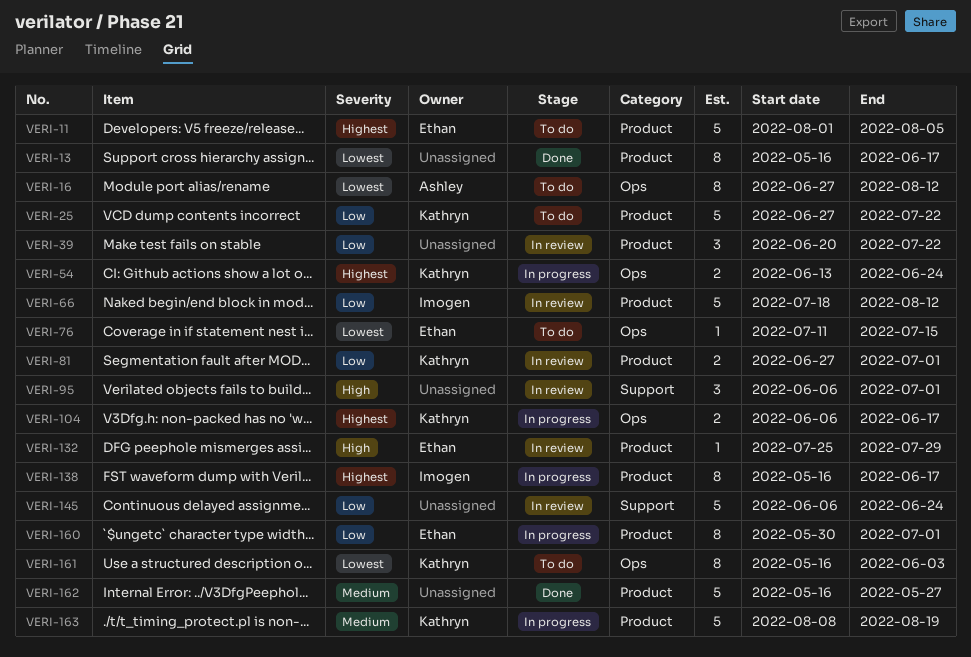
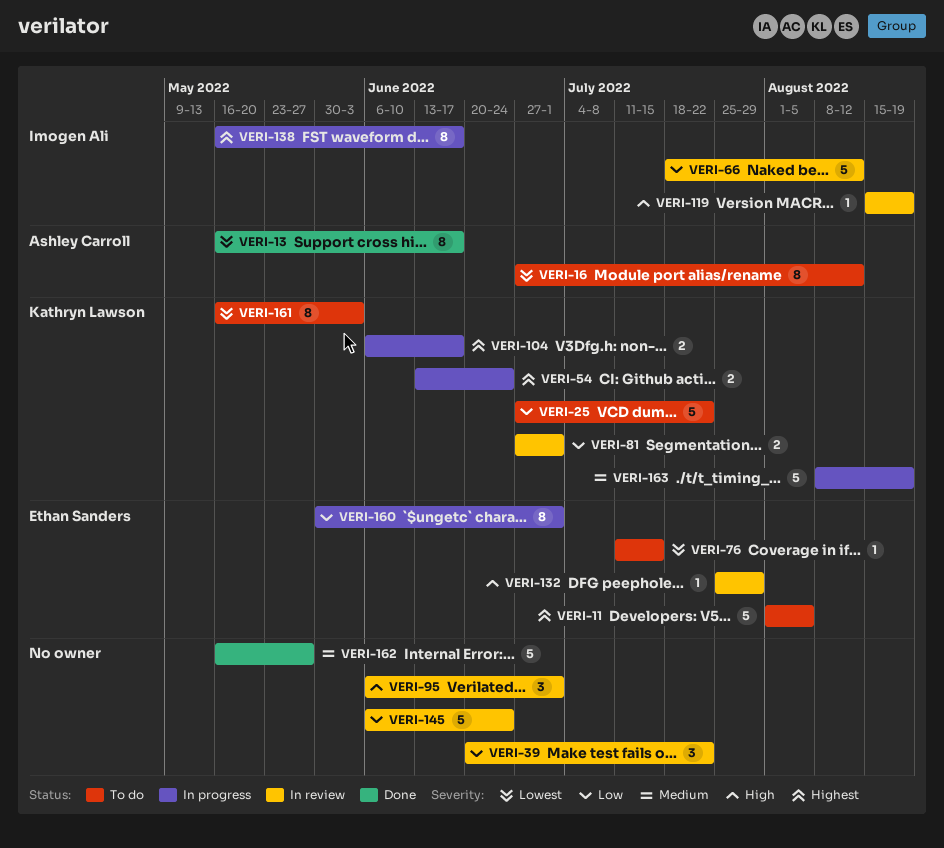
VERI-13, owner: none -> Ashley Carroll
VERI-119: none -> present

